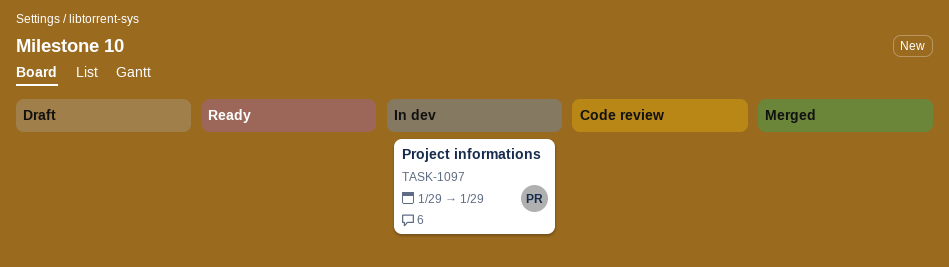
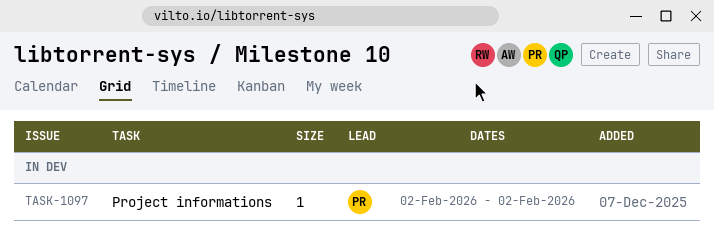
TASK-1097, start: Jan 29 -> Feb 2
TASK-1097, due: Jan 29 -> Feb 2

